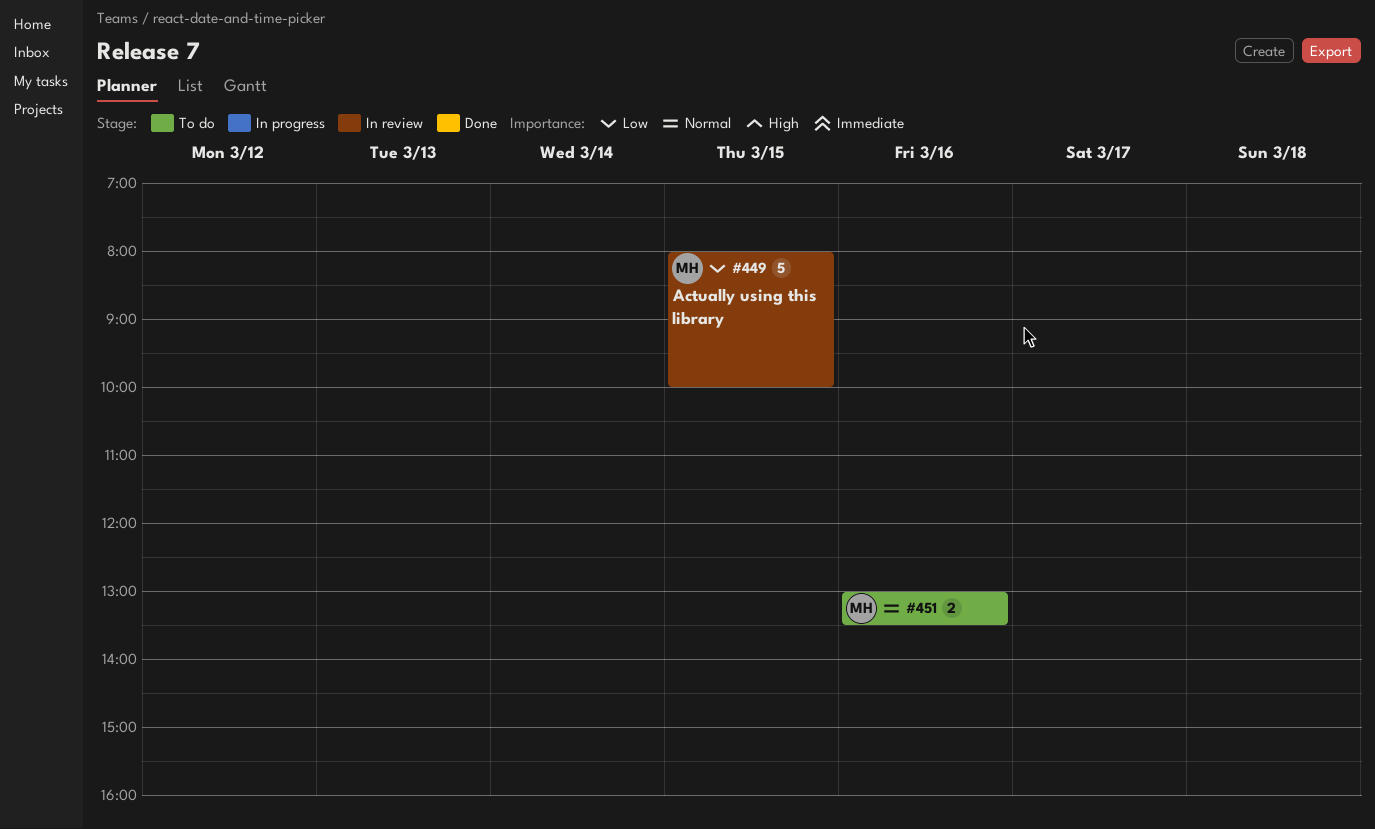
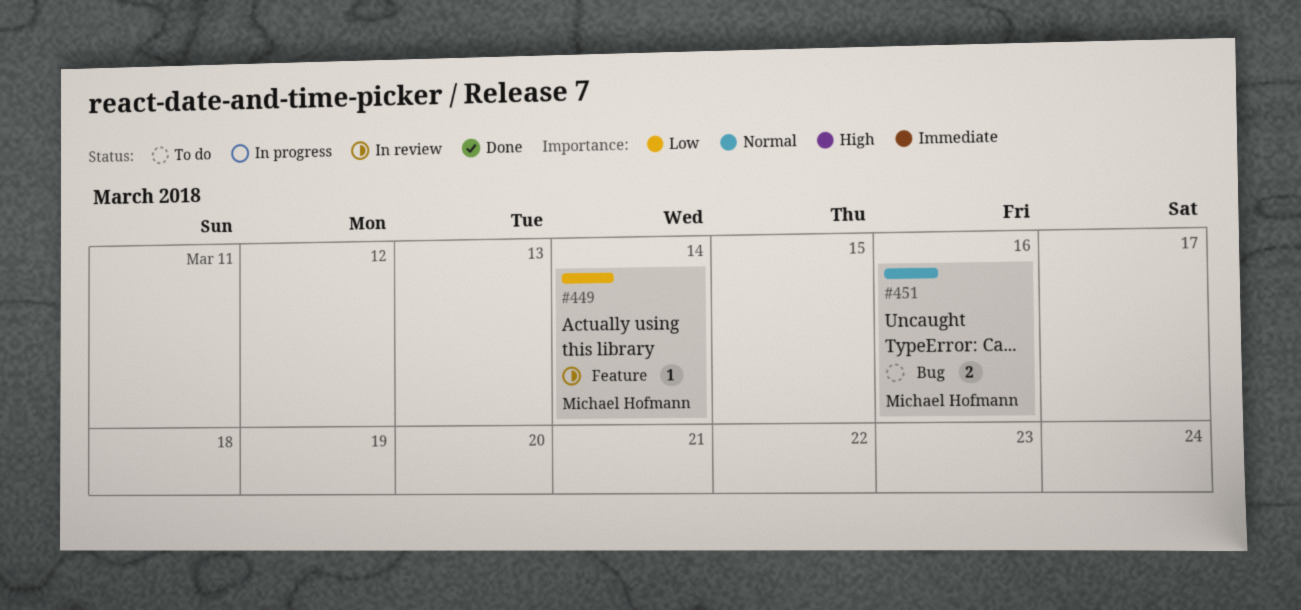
#449, estimate: 5 -> 1
#449, day: Mar 15 -> Mar 14

